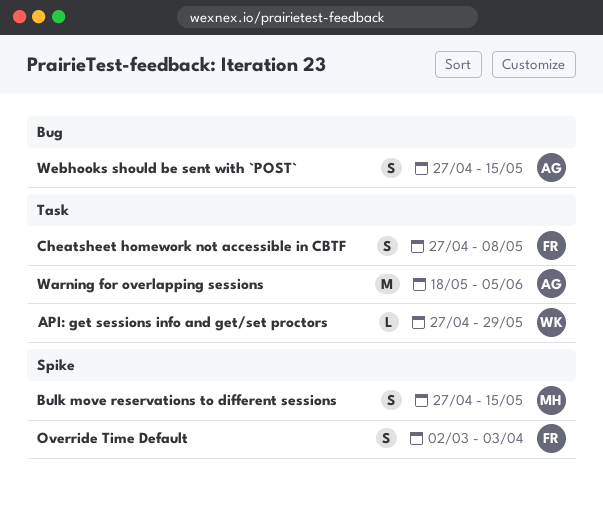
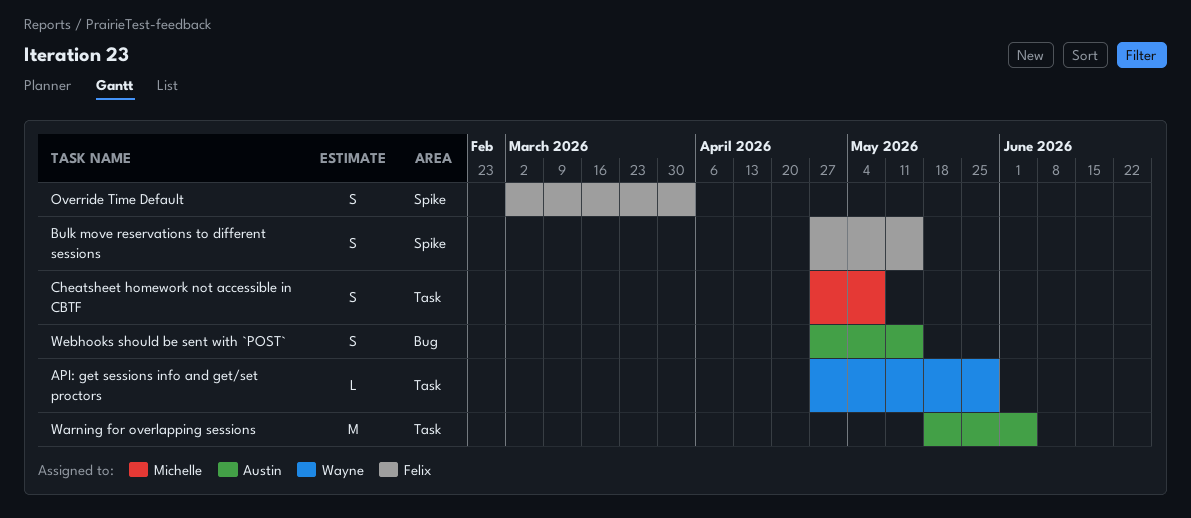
Bulk move reservations to different sessions, owner: Michelle -> Felix
Cheatsheet homework not accessible in CBTF, owner: Felix -> Michelle

